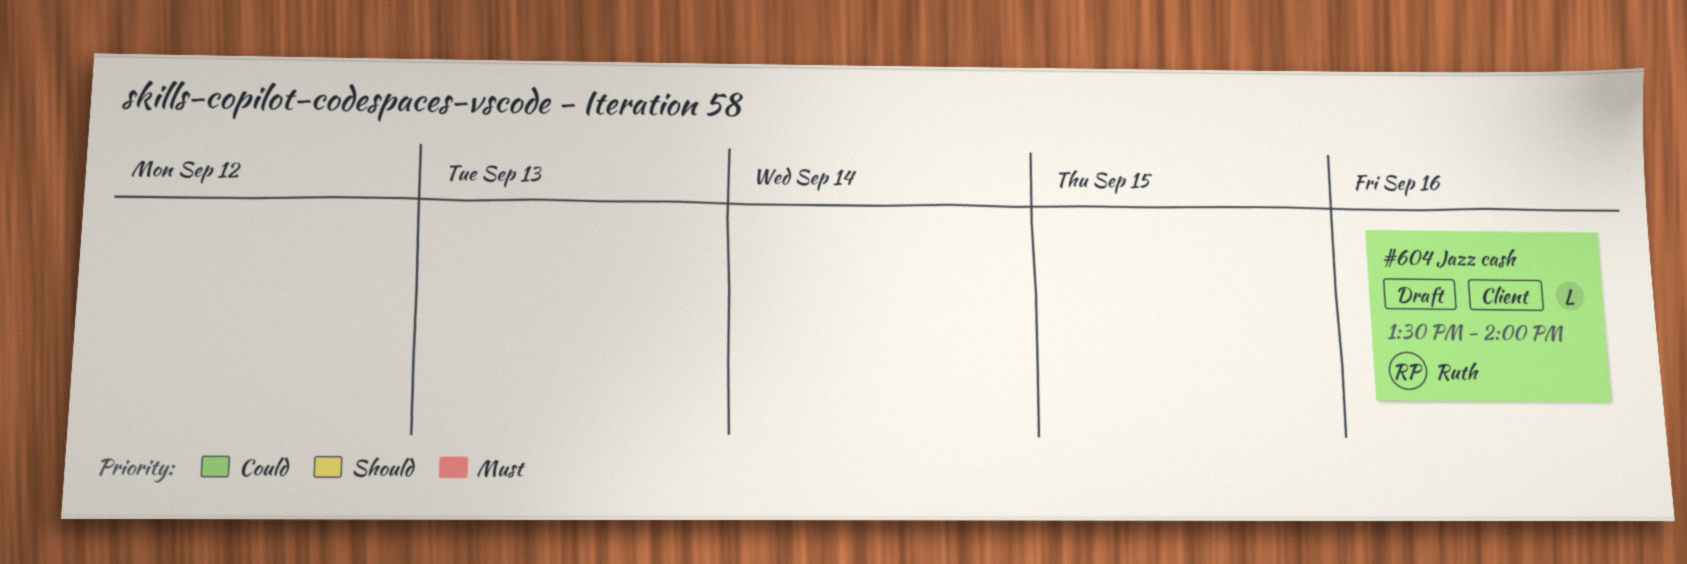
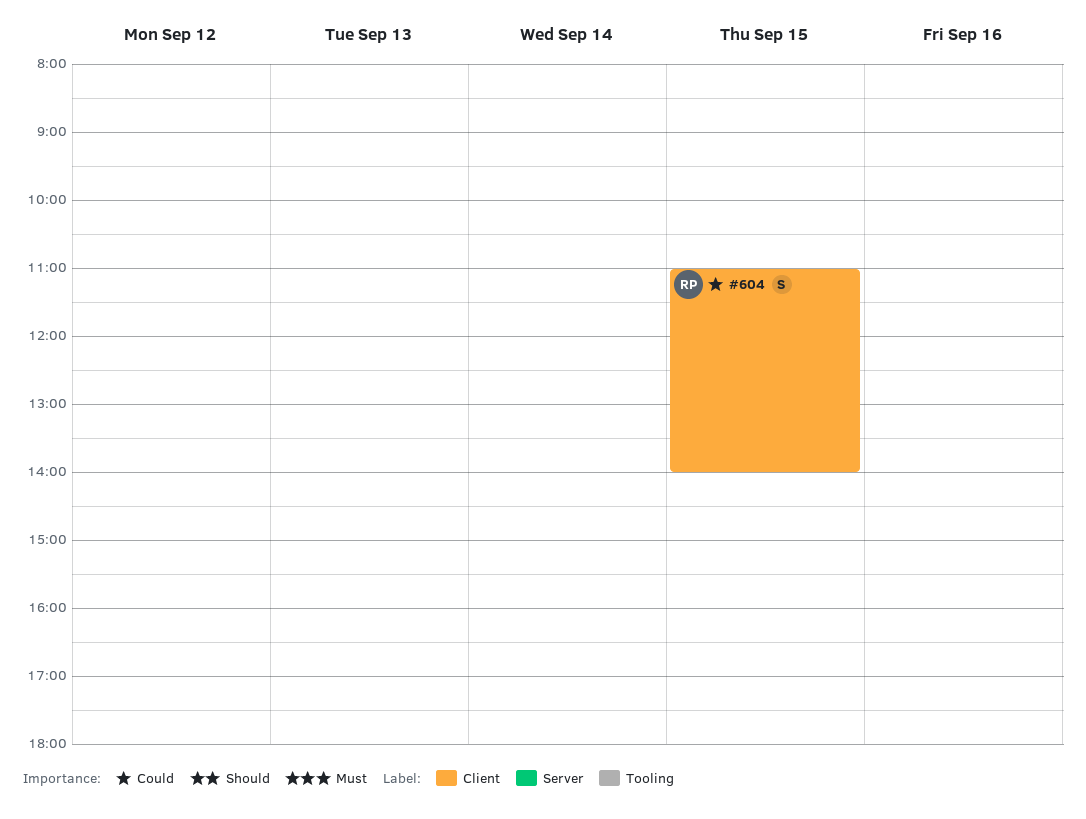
#604, estimate: L -> S
#604, day: Sep 16 -> Sep 15
#604, begins: 13:30 -> 11:00

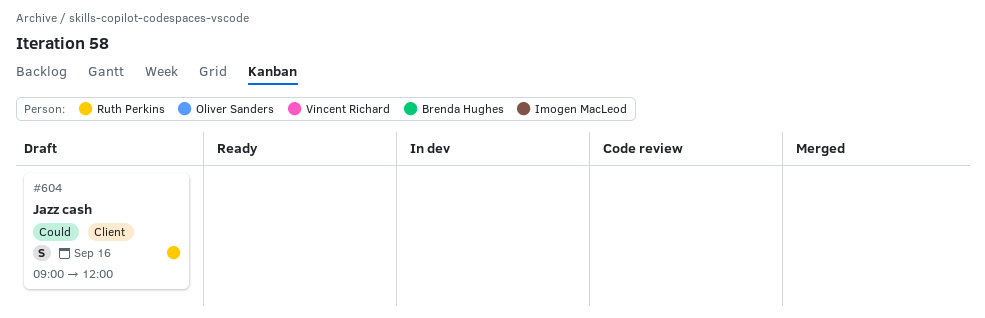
#604, day: Sep 15 -> Sep 16
#604, begins: 11:00 -> 09:00
#604, ends: 14:00 -> 12:00

